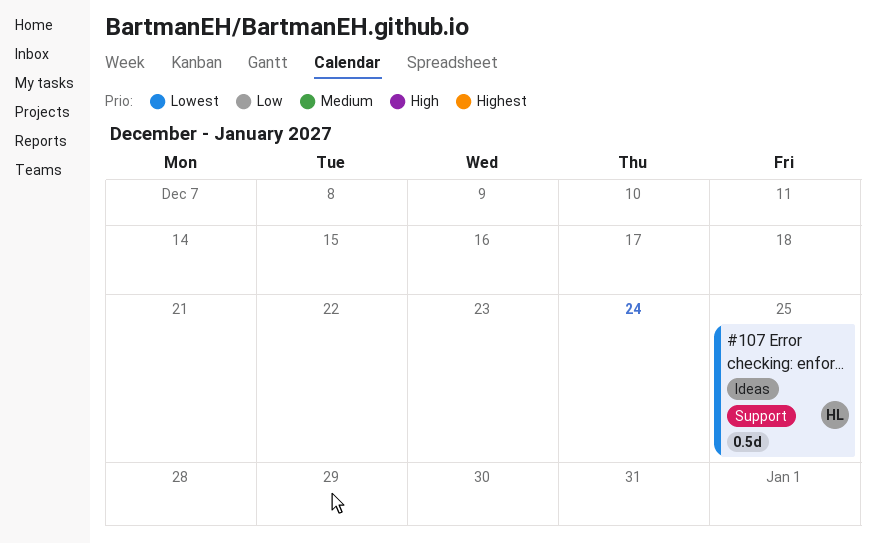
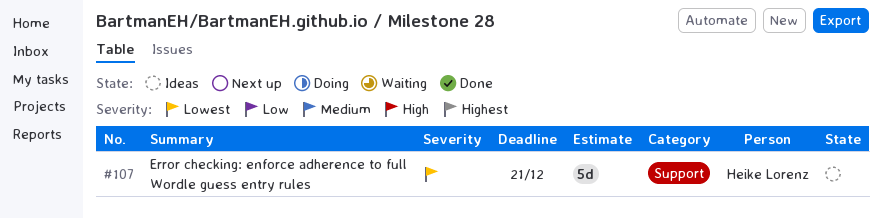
#107, estimate: 0.5d -> 5d
#107, due: Dec 25 -> Dec 21

